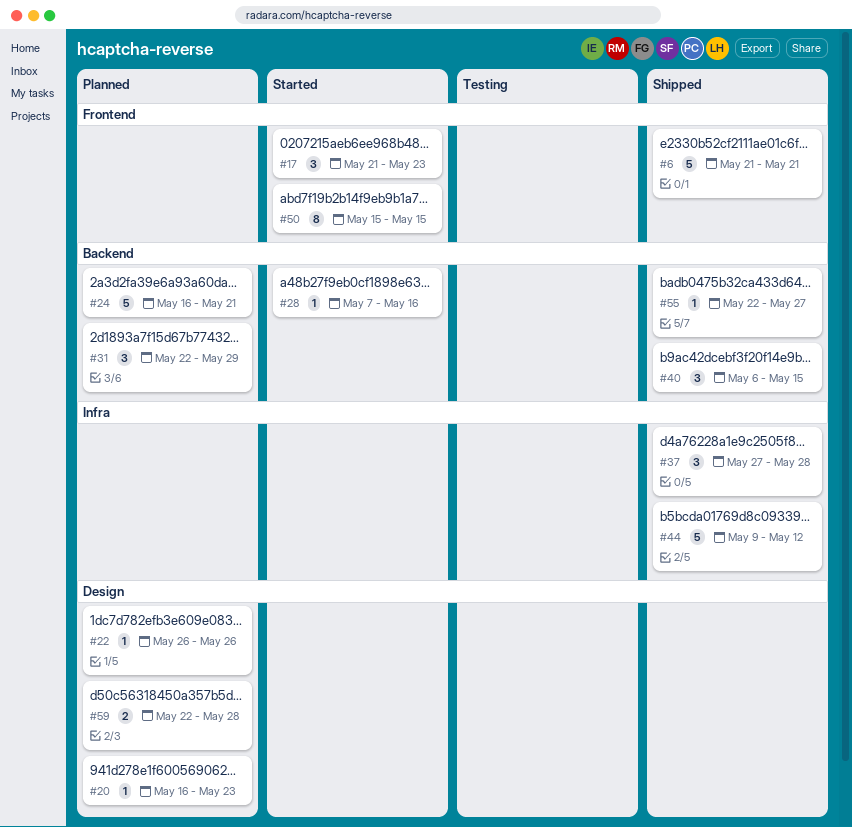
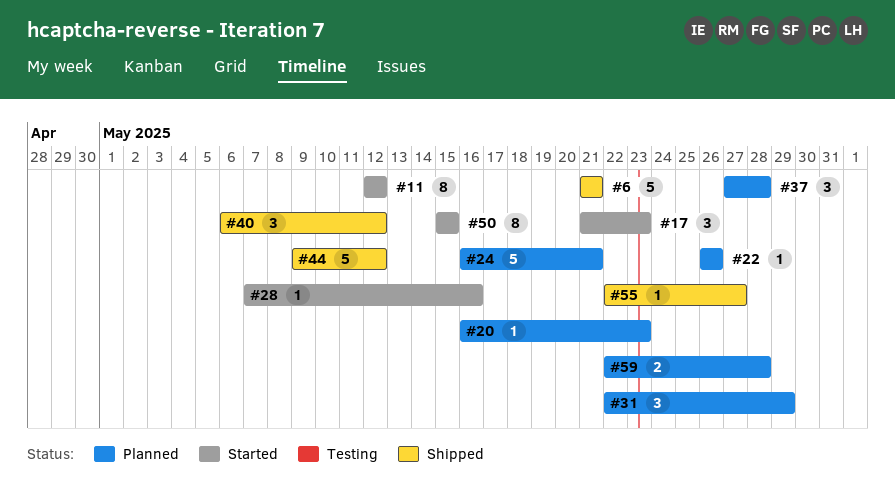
#11: none -> present
#37, status: Shipped -> Planned
#40, due: May 15 -> May 12

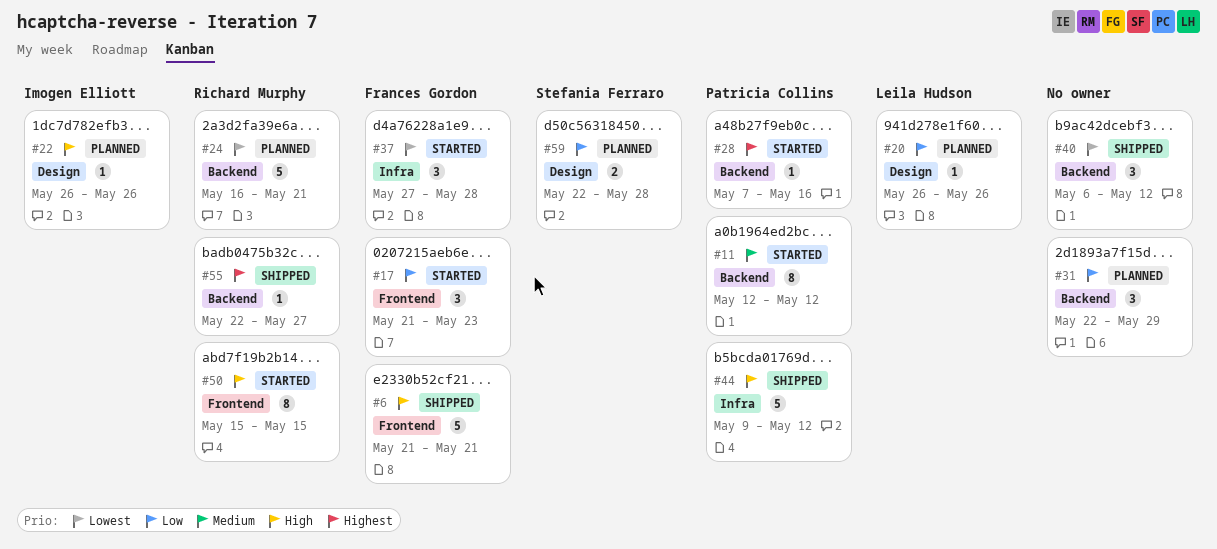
#20, start: May 16 -> May 26
#20, due: May 23 -> May 26
#37, status: Planned -> Started

